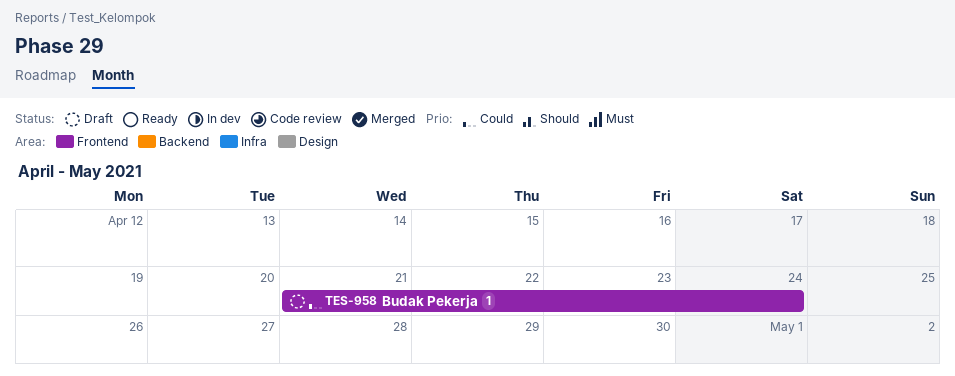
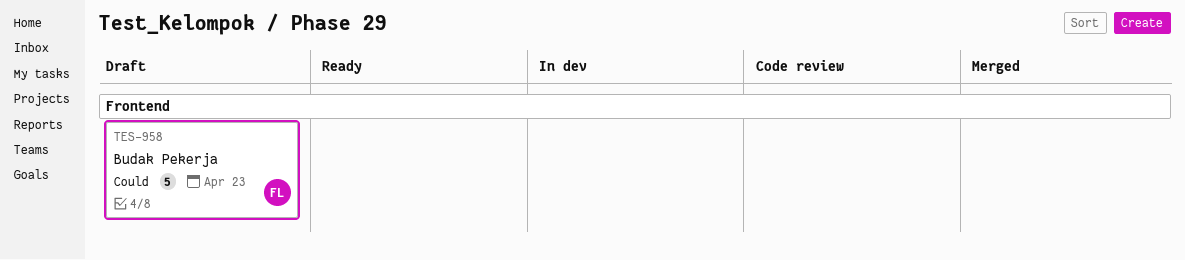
TES-958, estimate: 1 -> 5
TES-958, due: Apr 24 -> Apr 23

